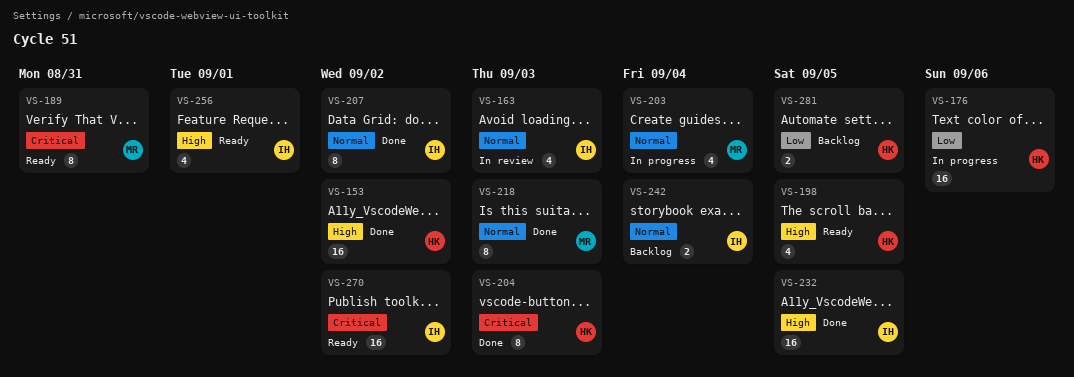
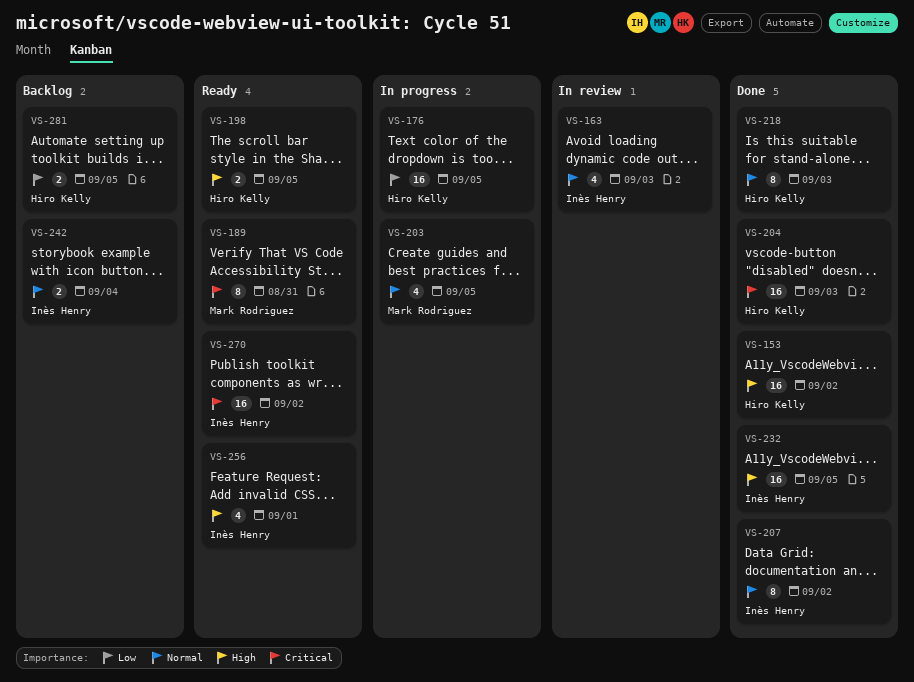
VS-176, due: Sep 6 -> Sep 5
VS-198, estimate: 4 -> 2
VS-203, due: Sep 4 -> Sep 5
VS-204, estimate: 8 -> 16
VS-218, owner: Mark Rodriguez -> Hiro Kelly

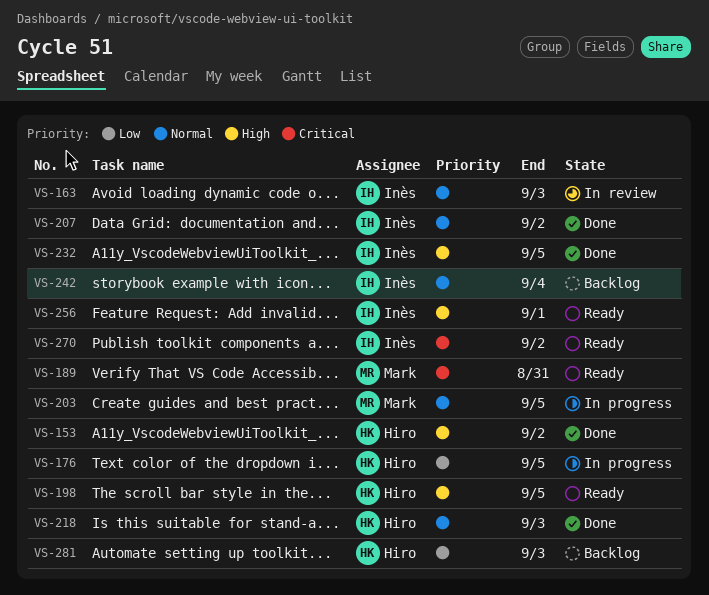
VS-204: present -> none
VS-281, due: Sep 5 -> Sep 3

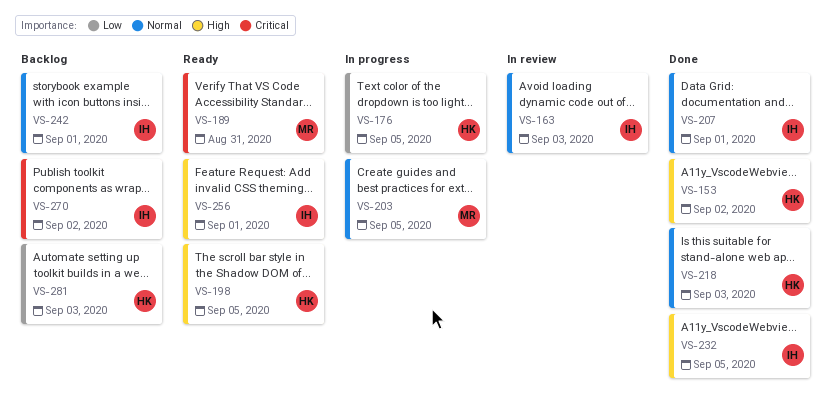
VS-207, due: Sep 2 -> Sep 1
VS-242, due: Sep 4 -> Sep 1
VS-270, status: Ready -> Backlog

